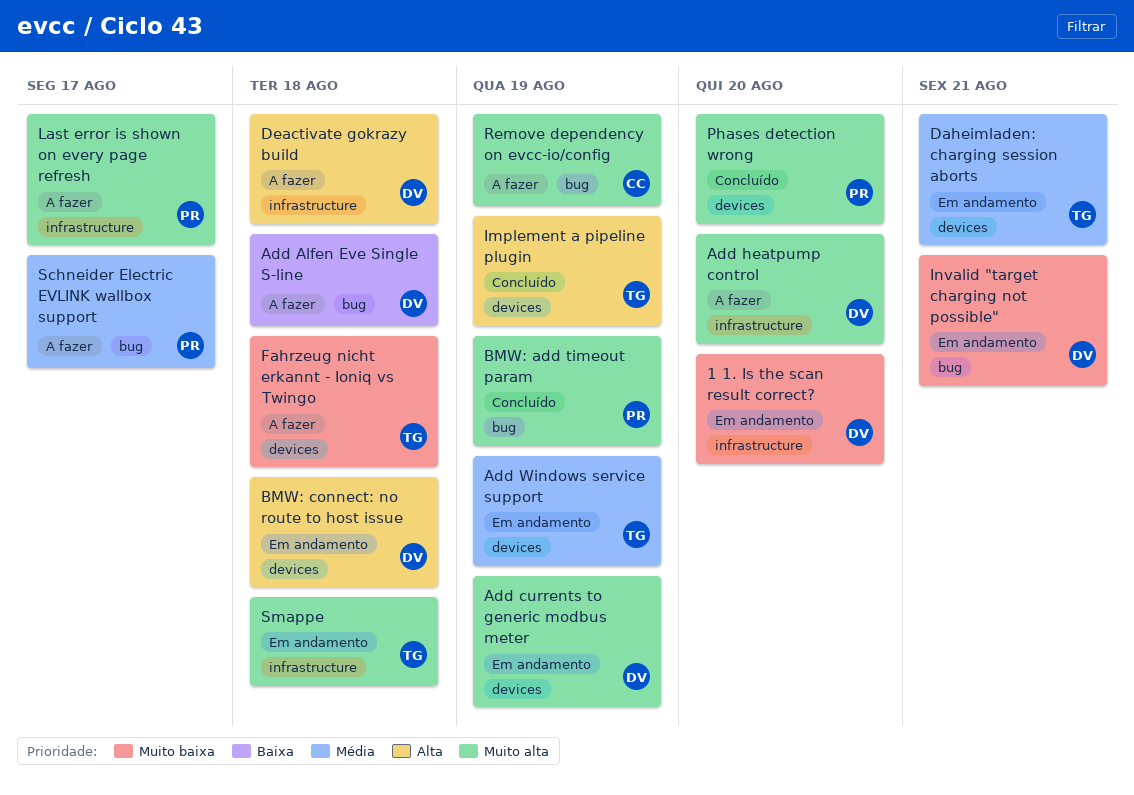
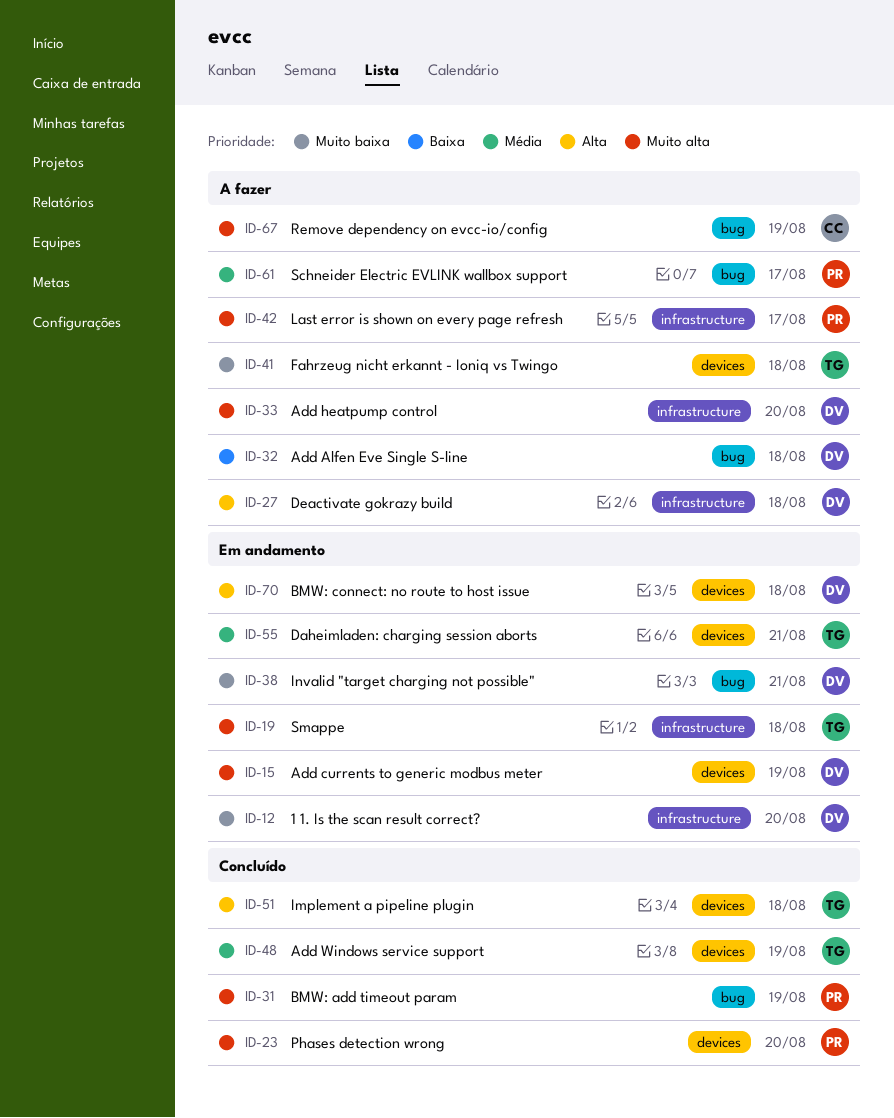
Add Windows service support, status: Em andamento -> Concluído
Implement a pipeline plugin, due: Aug 19 -> Aug 18

